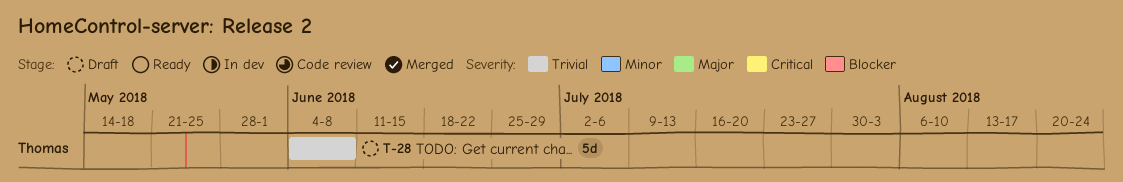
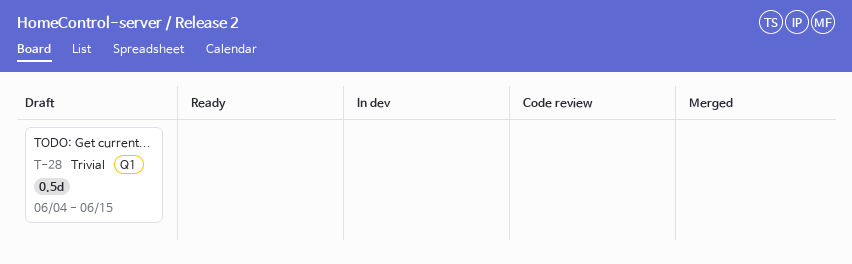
T-28, estimate: 5d -> 0.5d
T-28, due: Jun 8 -> Jun 15

